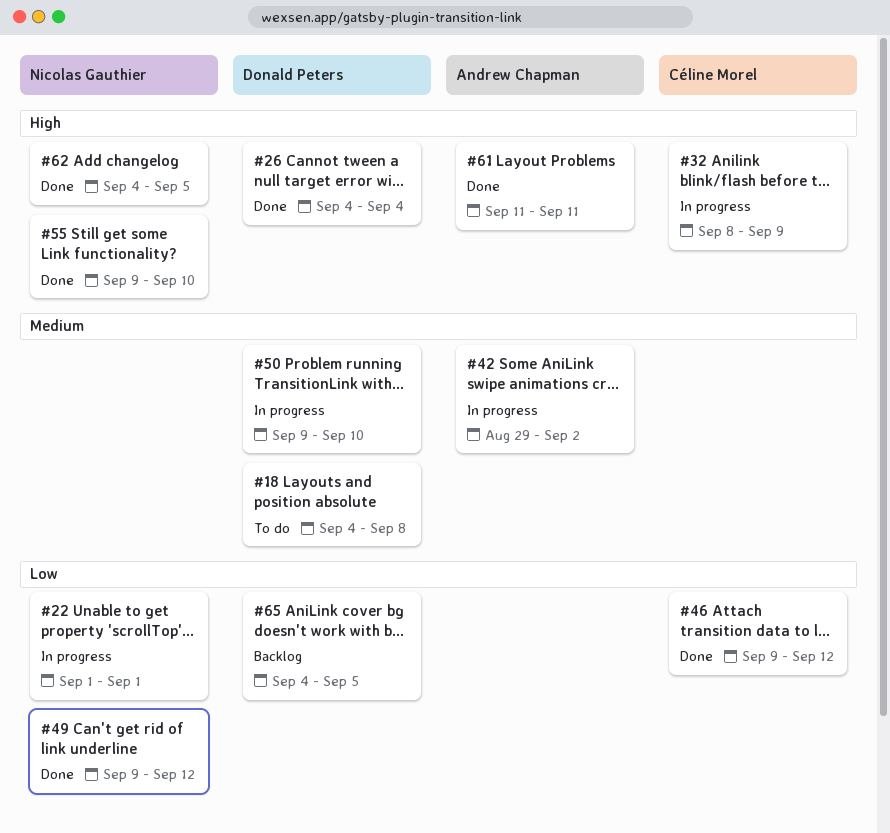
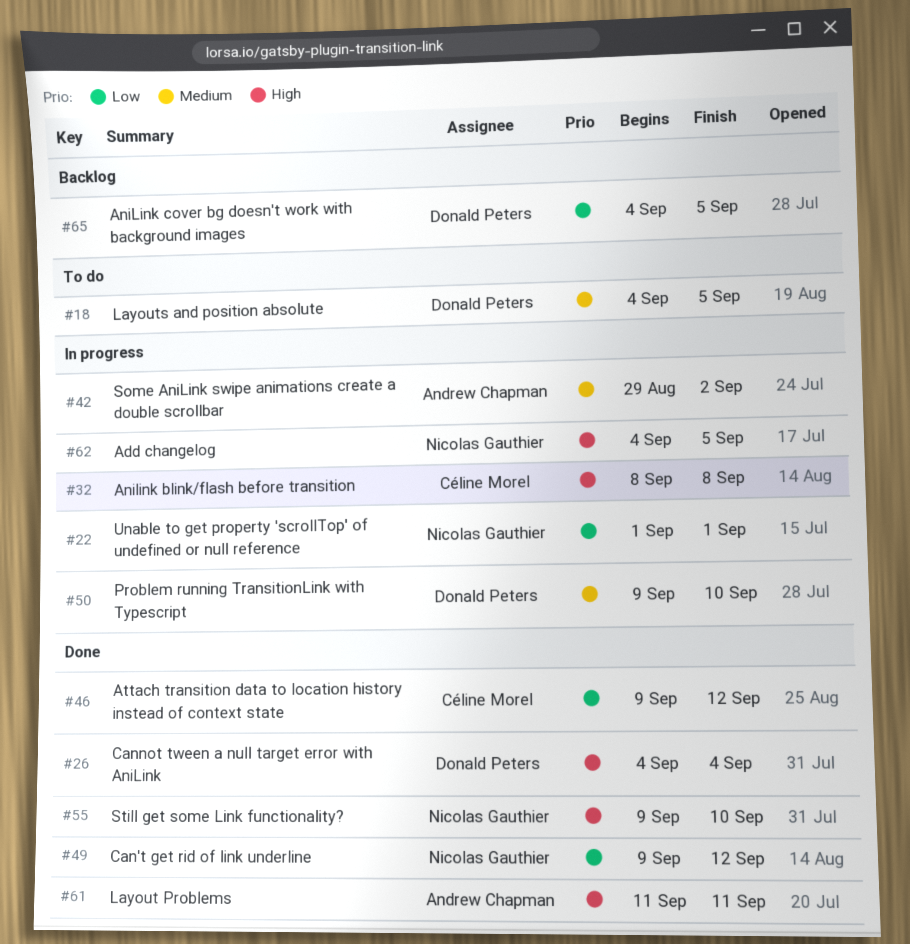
#18, due: Sep 8 -> Sep 5
#32, due: Sep 9 -> Sep 8
#62, status: Done -> In progress

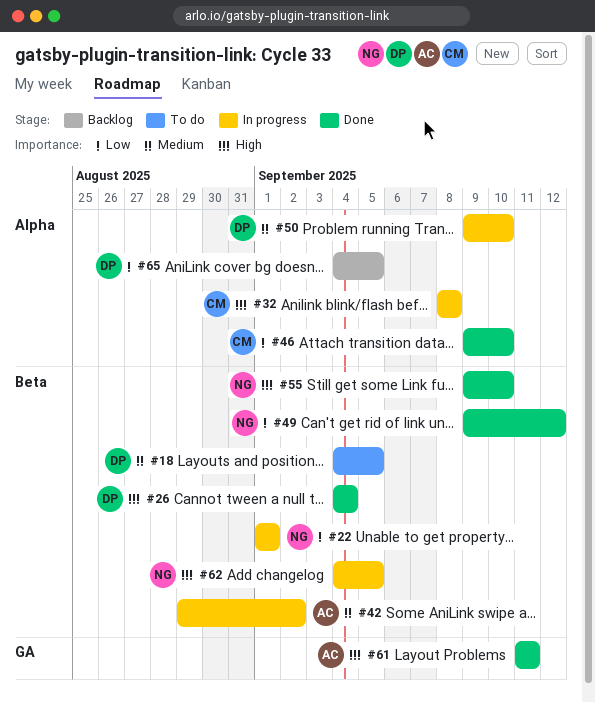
#46, due: Sep 12 -> Sep 10

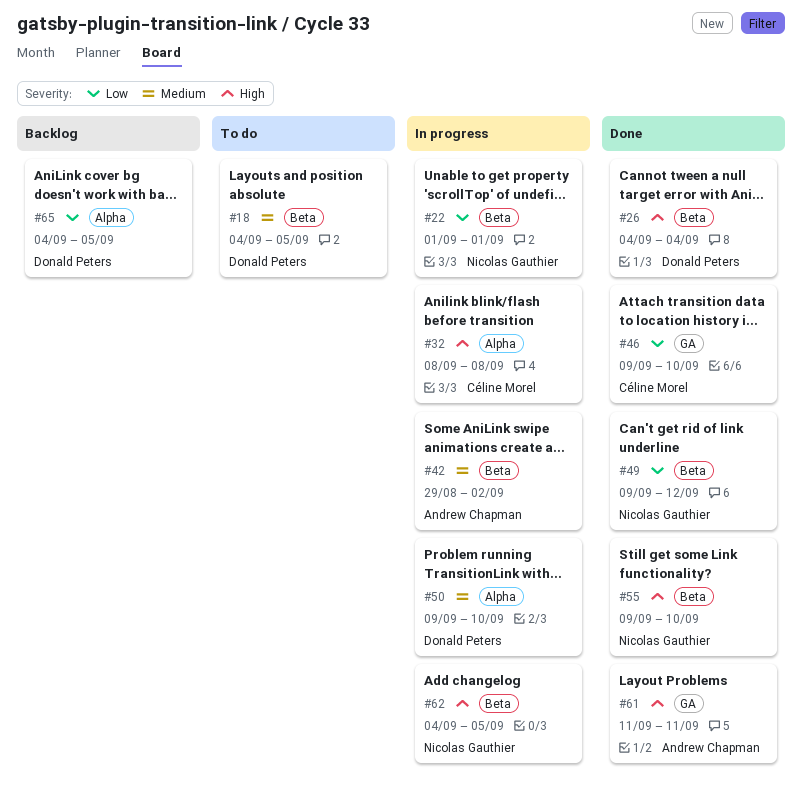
#46, label: Alpha -> GA

